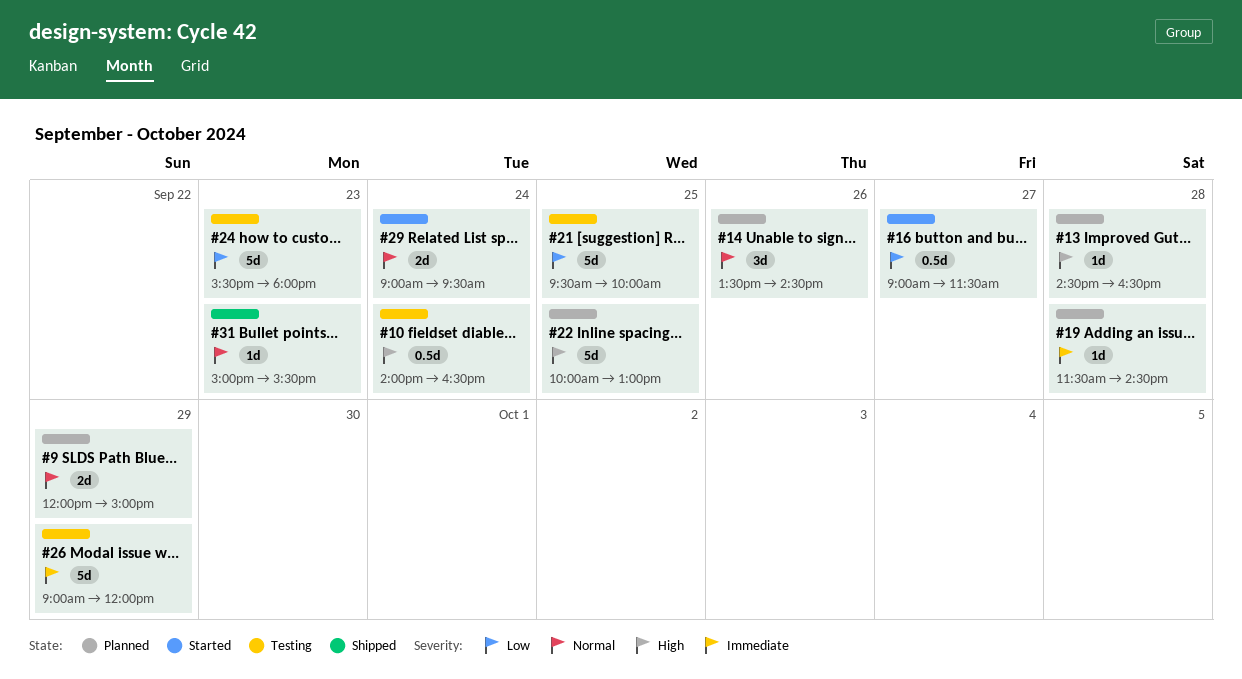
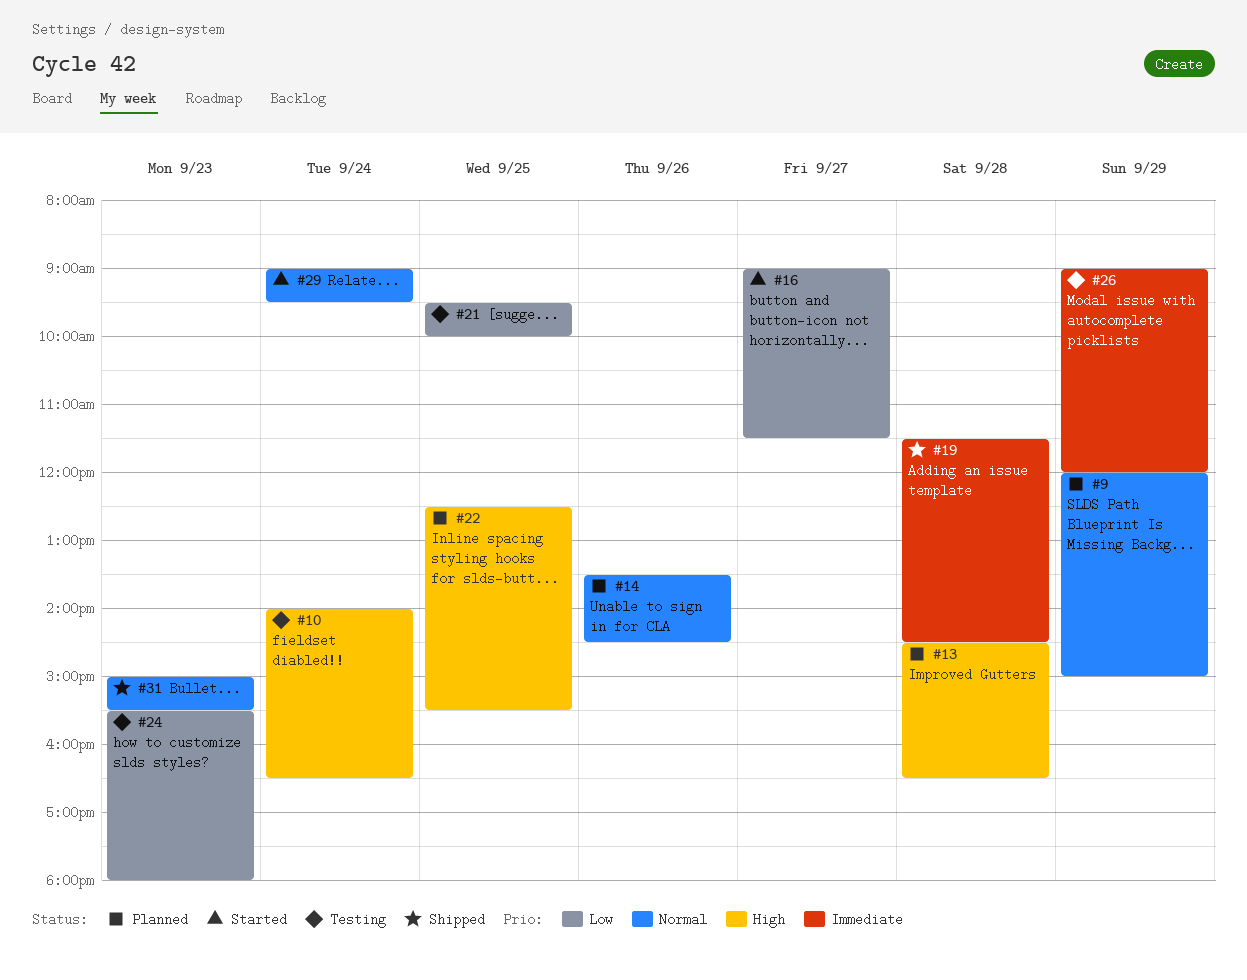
#19, status: Planned -> Shipped
#22, begins: 10:00 -> 12:30
#22, ends: 13:00 -> 15:30

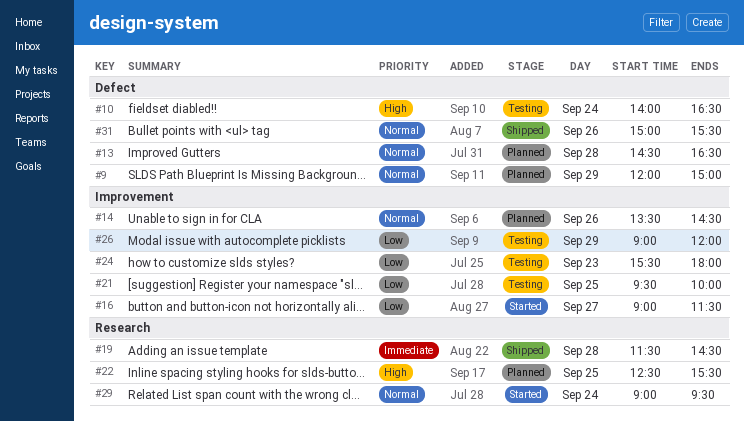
#13, priority: High -> Normal
#26, priority: Immediate -> Low
#31, day: Sep 23 -> Sep 26

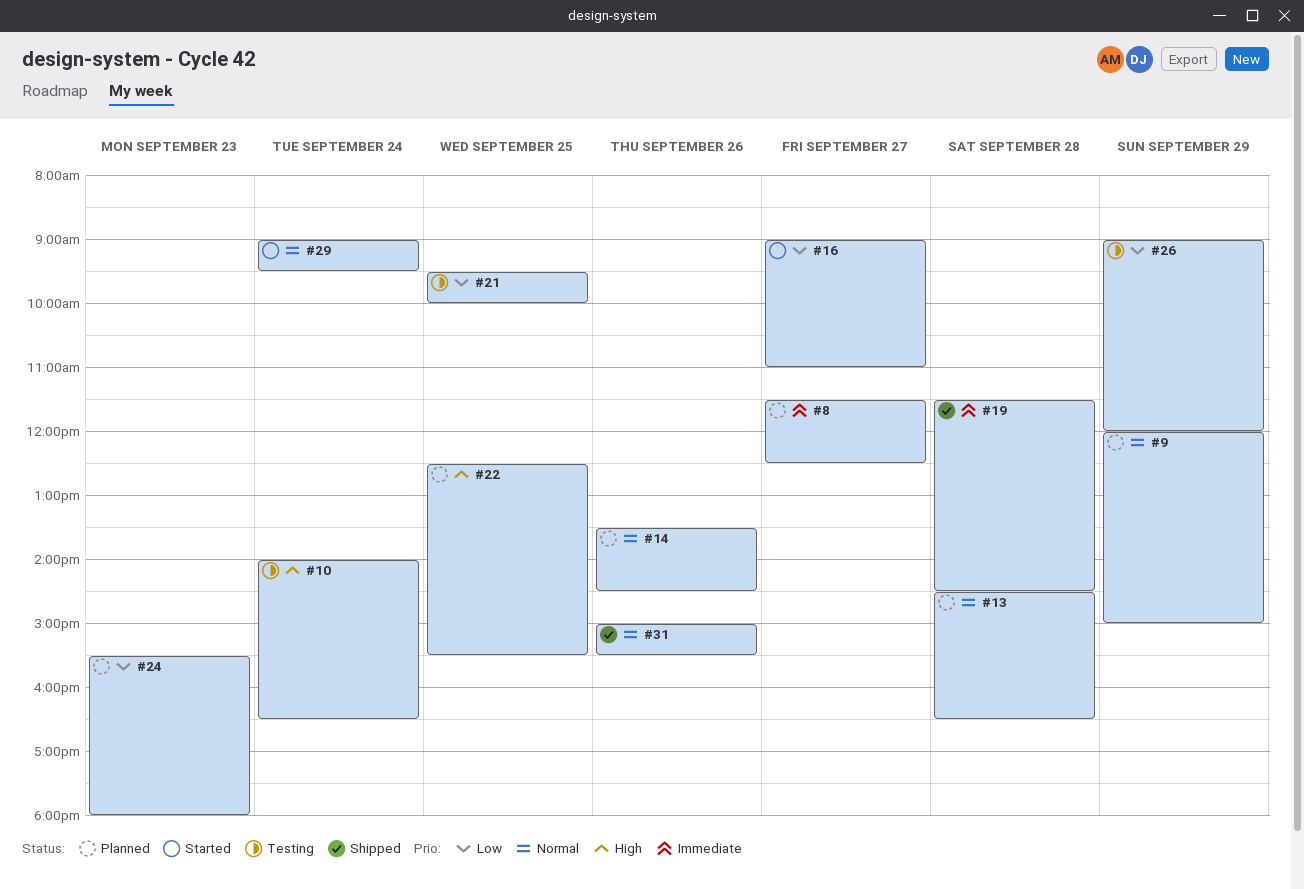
#8: none -> present
#16, ends: 11:30 -> 11:00
#24, status: Testing -> Planned

